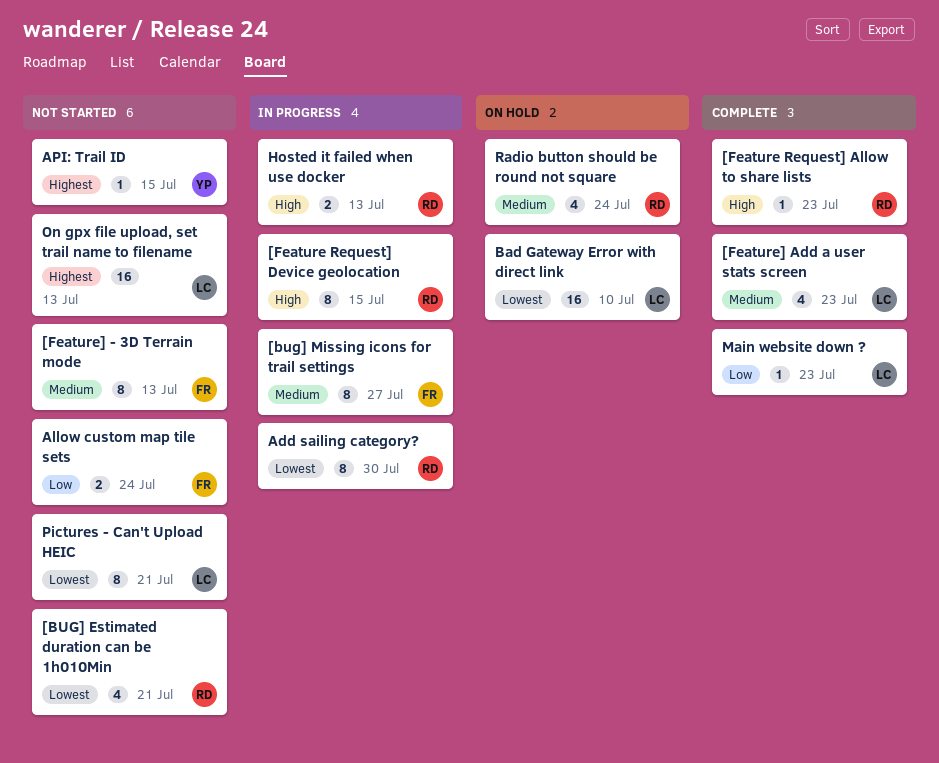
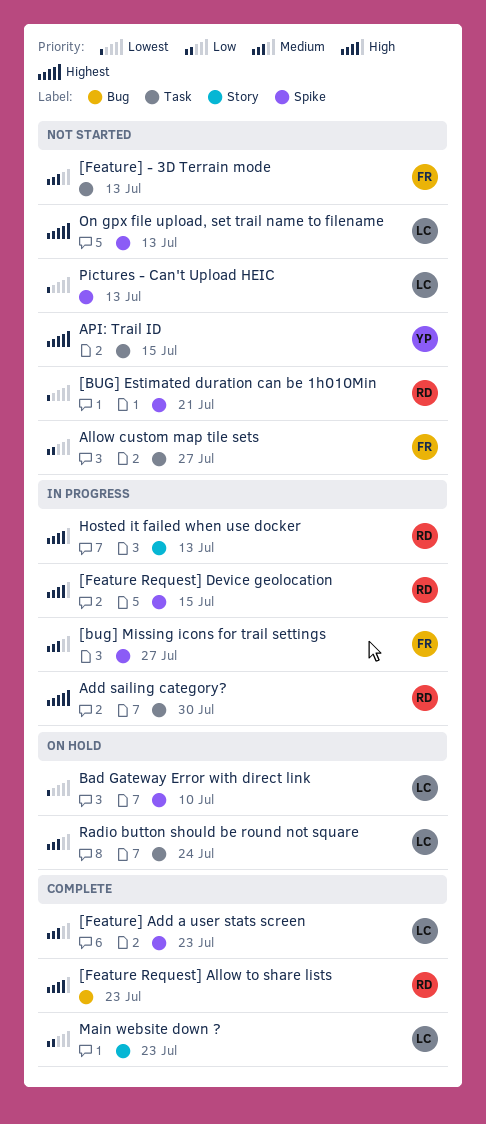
Add sailing category?, priority: Lowest -> Highest
Allow custom map tile sets, due: Jul 24 -> Jul 27
Pictures - Can't Upload HEIC, due: Jul 21 -> Jul 13
Radio button should be round not square, owner: RD -> LC

